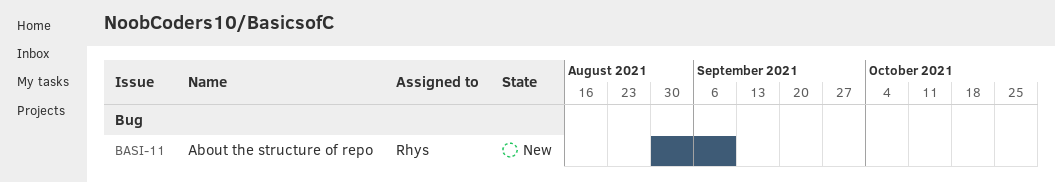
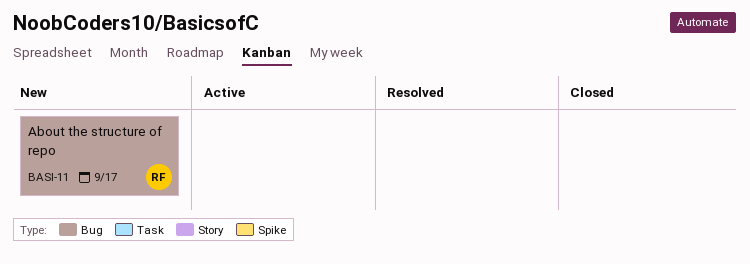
BASI-11, due: Sep 10 -> Sep 17

